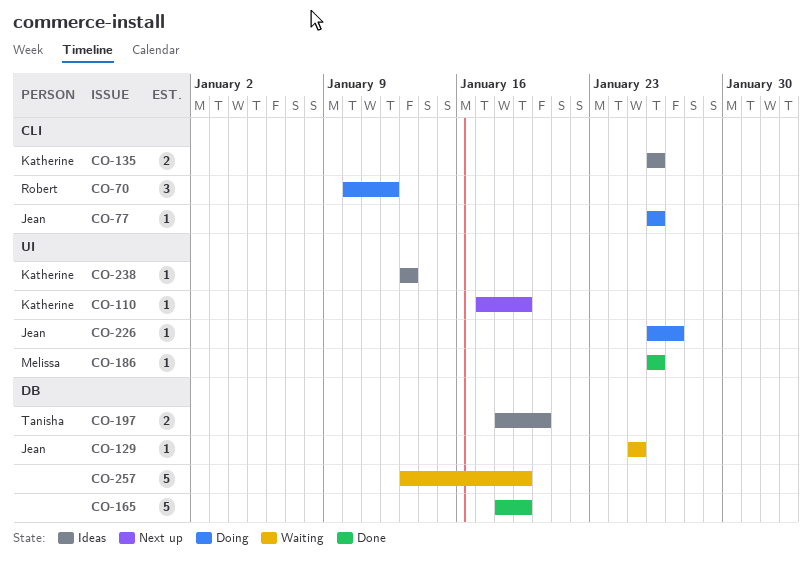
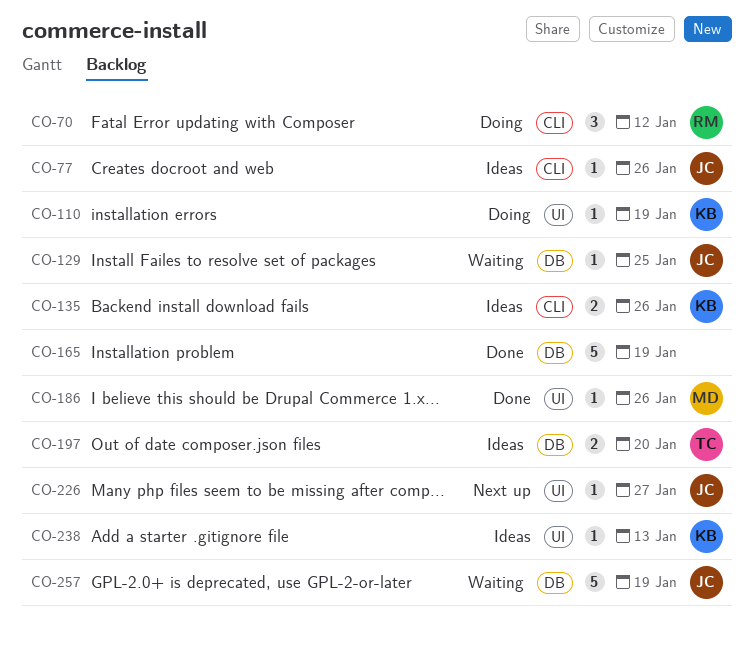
CO-77, status: Doing -> Ideas
CO-110, status: Next up -> Doing
CO-226, status: Doing -> Next up
CO-257, owner: none -> Jean

